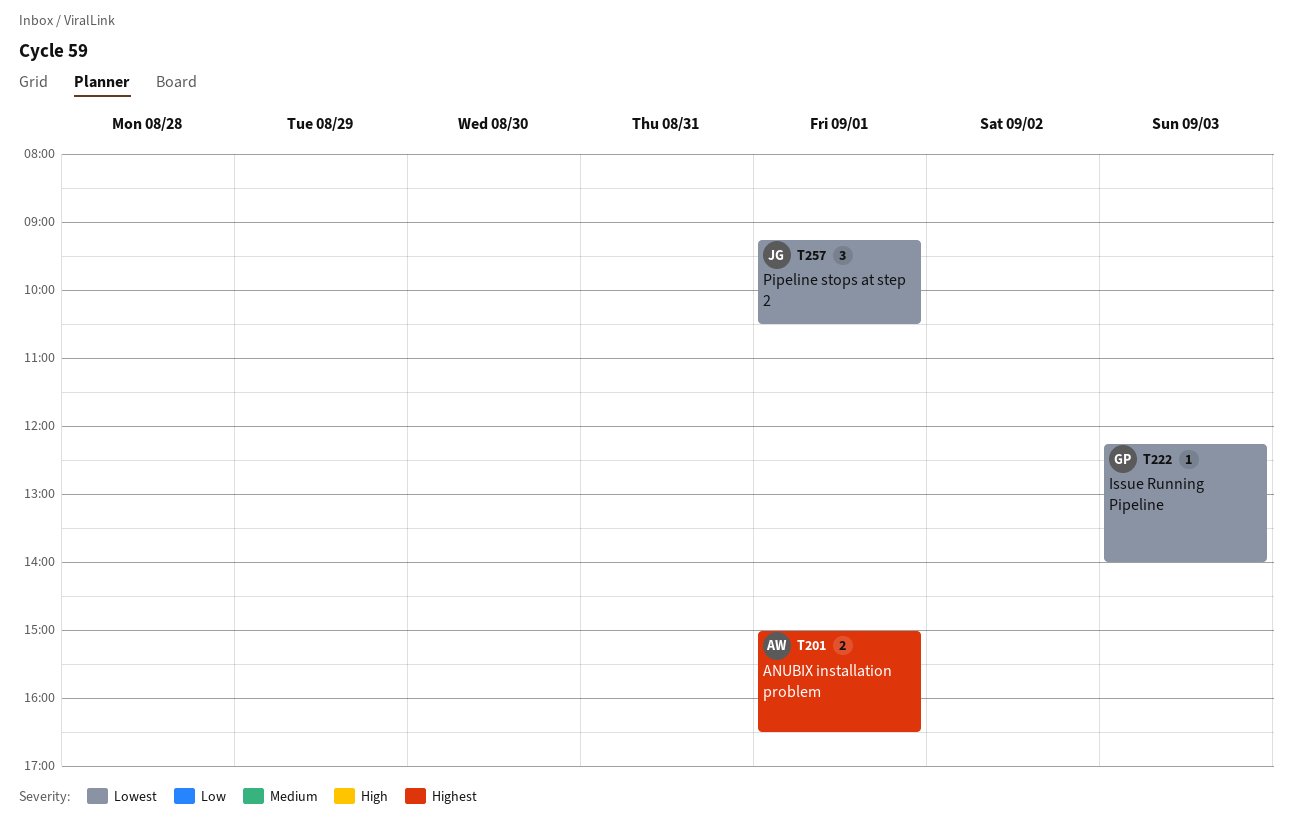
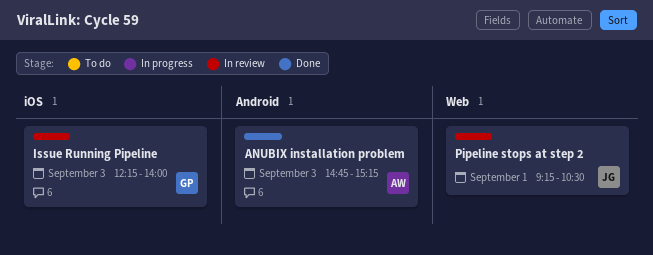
ANUBIX installation problem, day: Sep 1 -> Sep 3
ANUBIX installation problem, begins: 15:00 -> 14:45
ANUBIX installation problem, ends: 16:30 -> 15:15

